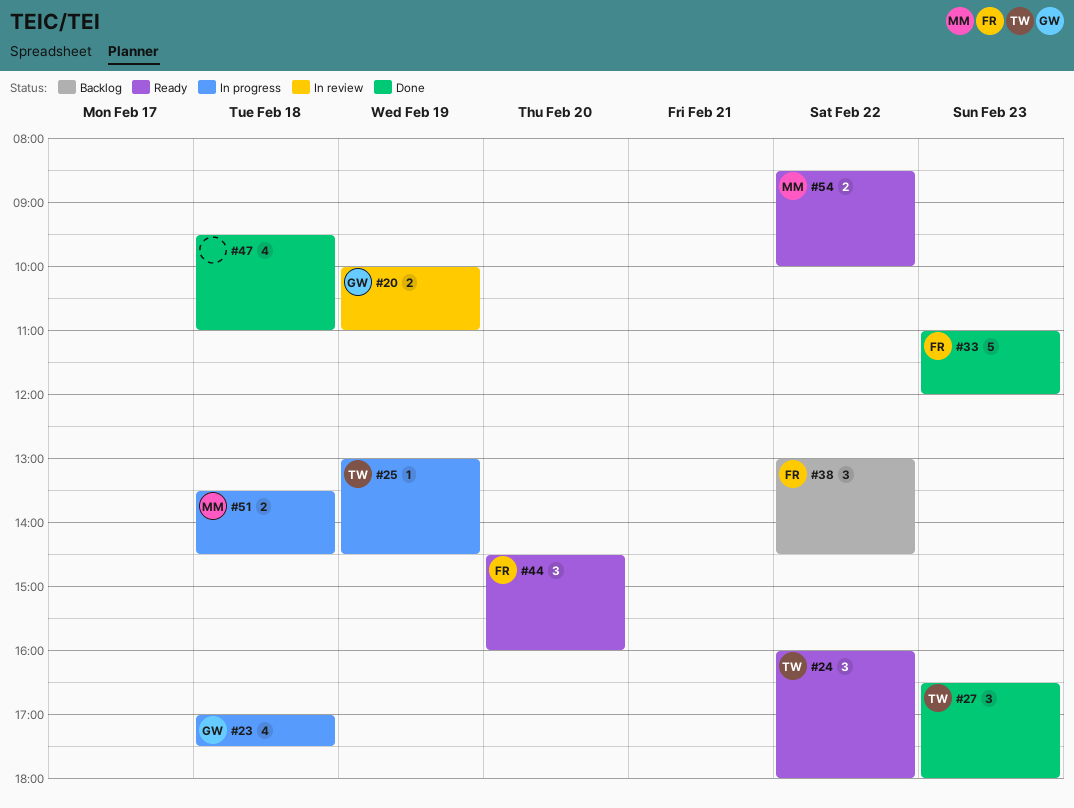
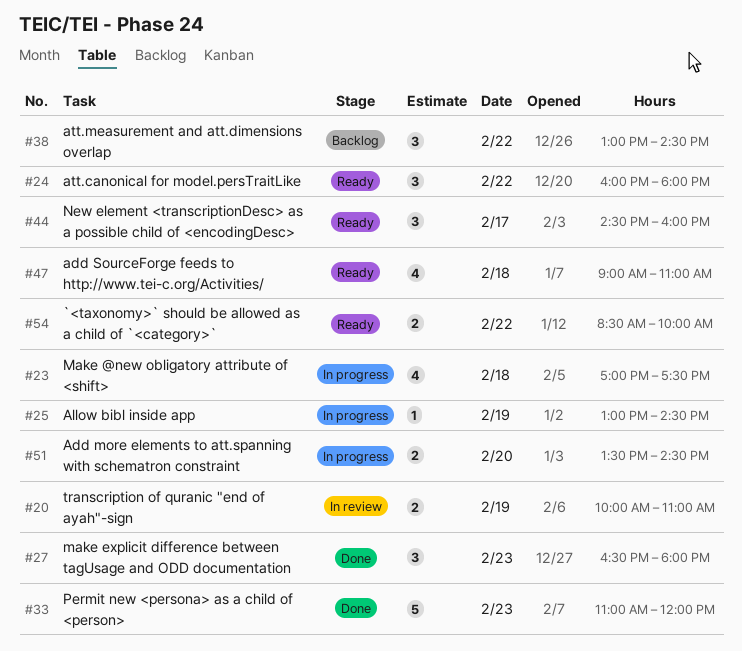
#44, day: Feb 20 -> Feb 17
#47, status: Done -> Ready
#47, begins: 09:30 -> 09:00
#51, day: Feb 18 -> Feb 20

